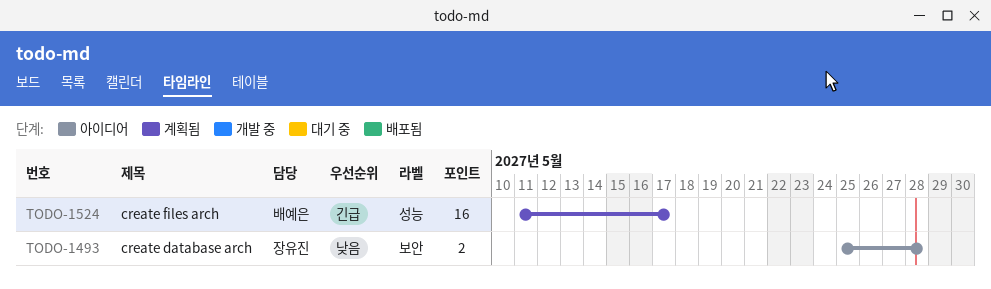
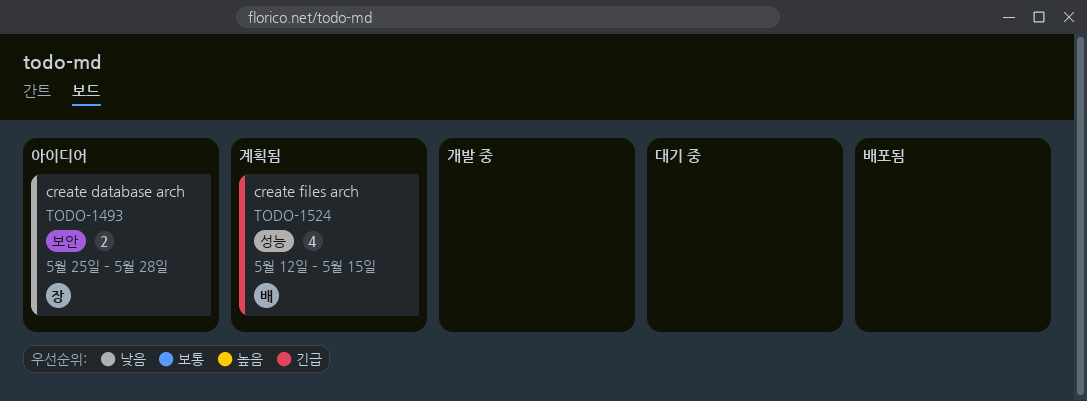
TODO-1524, estimate: 16 -> 4
TODO-1524, start: May 11 -> May 12
TODO-1524, due: May 17 -> May 15

